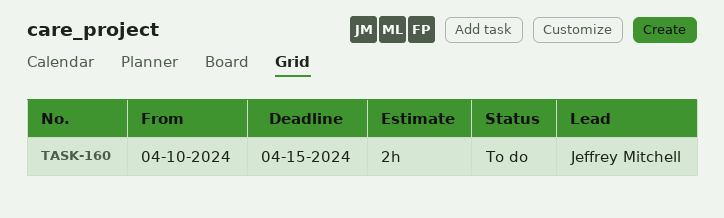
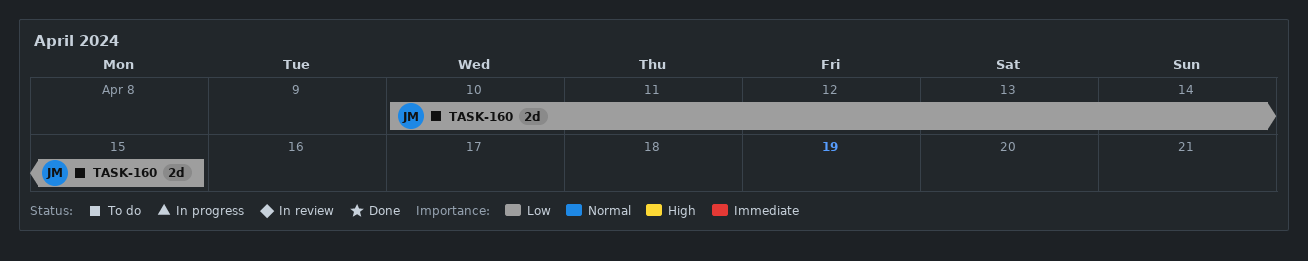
TASK-160, estimate: 2h -> 2d

